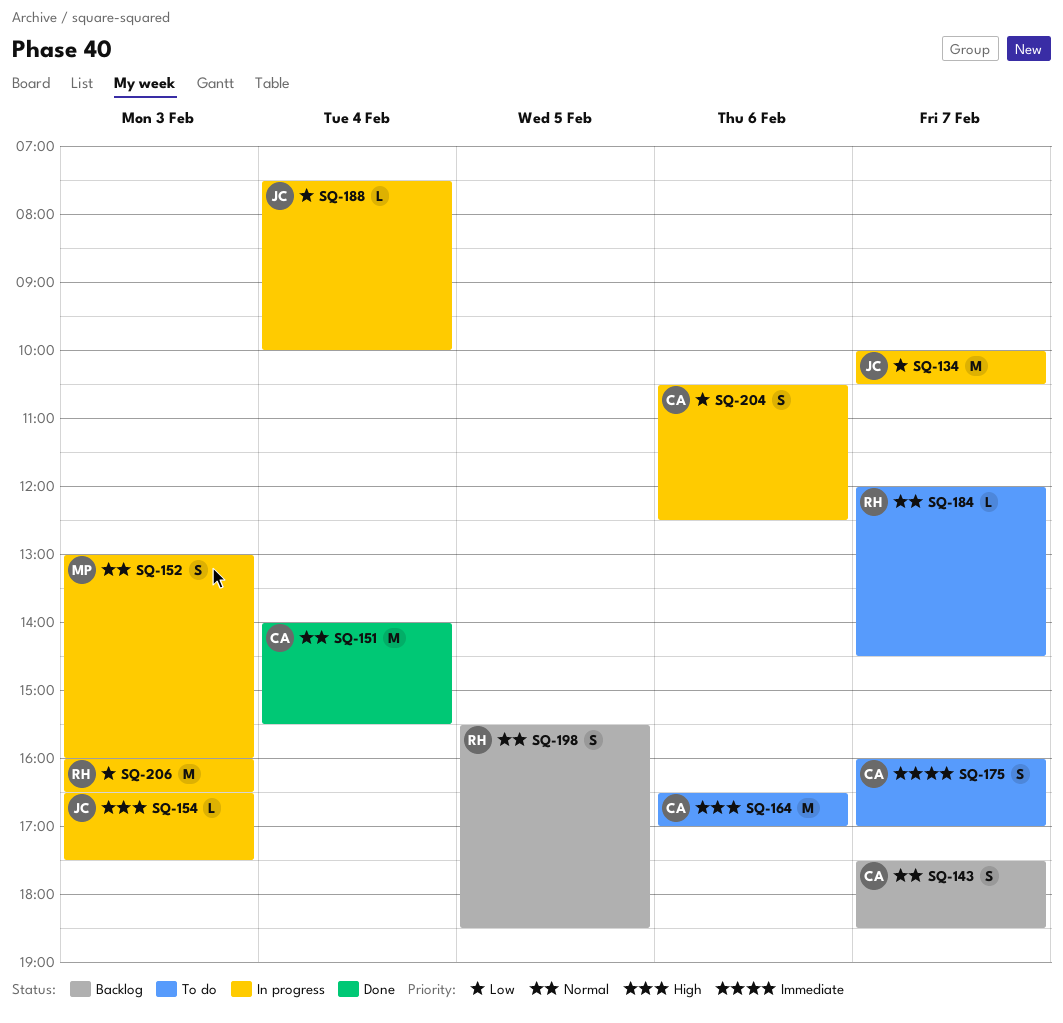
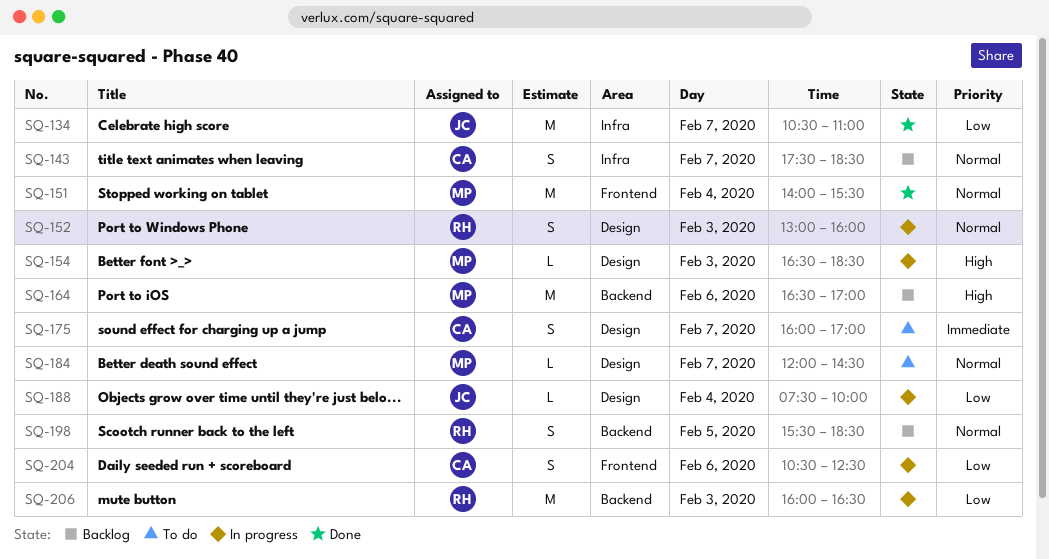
SQ-134, status: In progress -> Done
SQ-134, begins: 10:00 -> 10:30
SQ-134, ends: 10:30 -> 11:00
SQ-151, owner: CA -> MP
SQ-152, owner: MP -> RH
SQ-154, owner: JC -> MP
SQ-154, ends: 17:30 -> 18:30
SQ-164, status: To do -> Backlog
SQ-164, owner: CA -> MP
SQ-184, owner: RH -> MP

